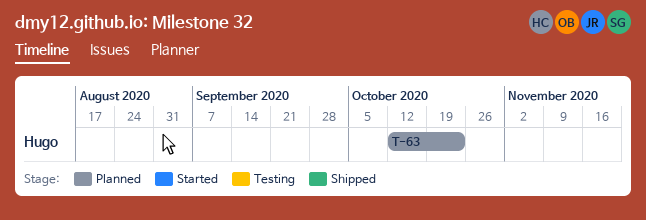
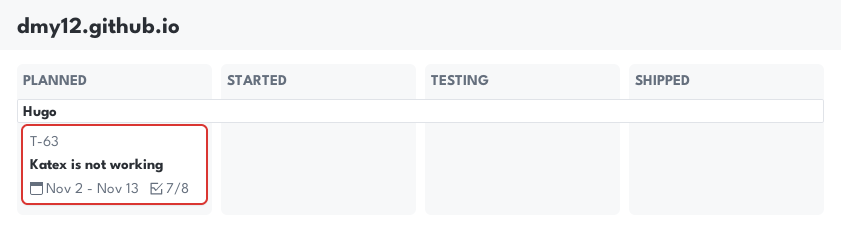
T-63, start: Oct 12 -> Nov 2
T-63, due: Oct 23 -> Nov 13

